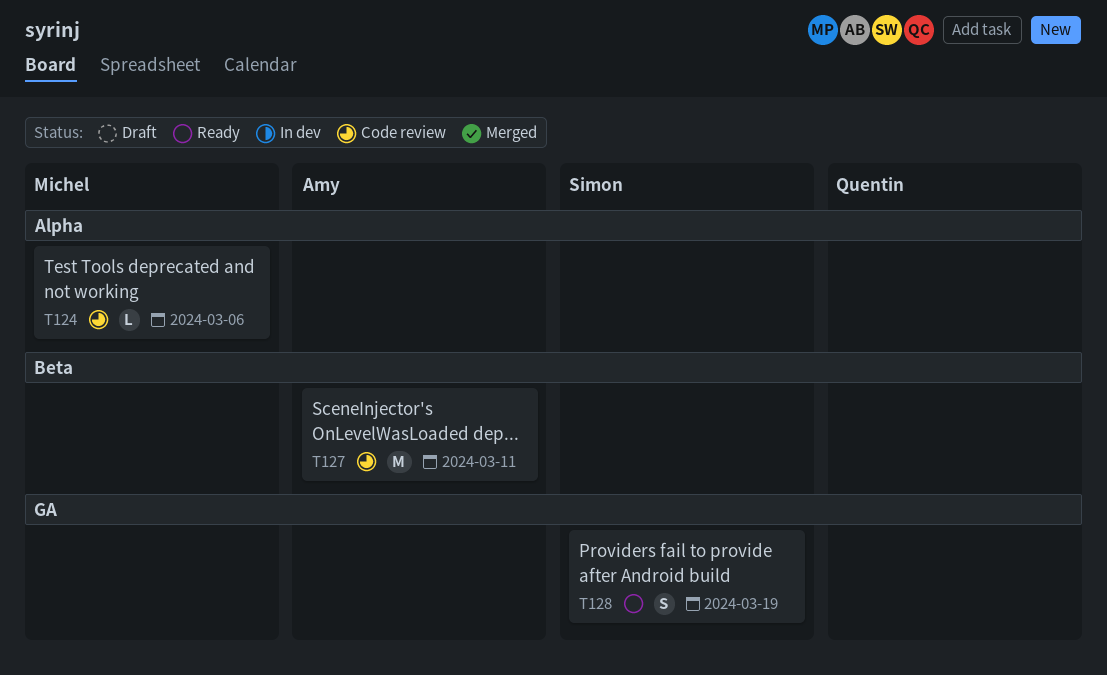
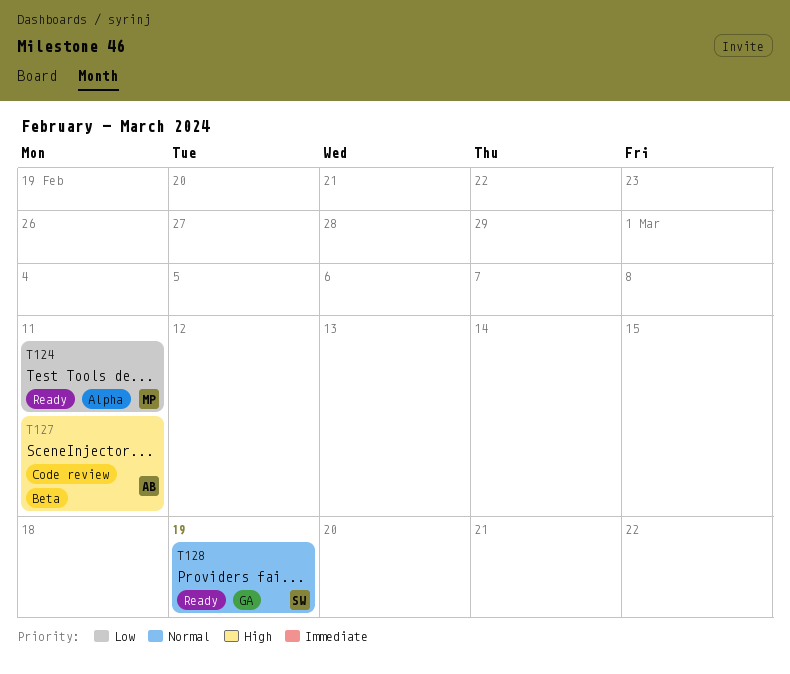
T124, status: Code review -> Ready
T124, due: Mar 6 -> Mar 11

